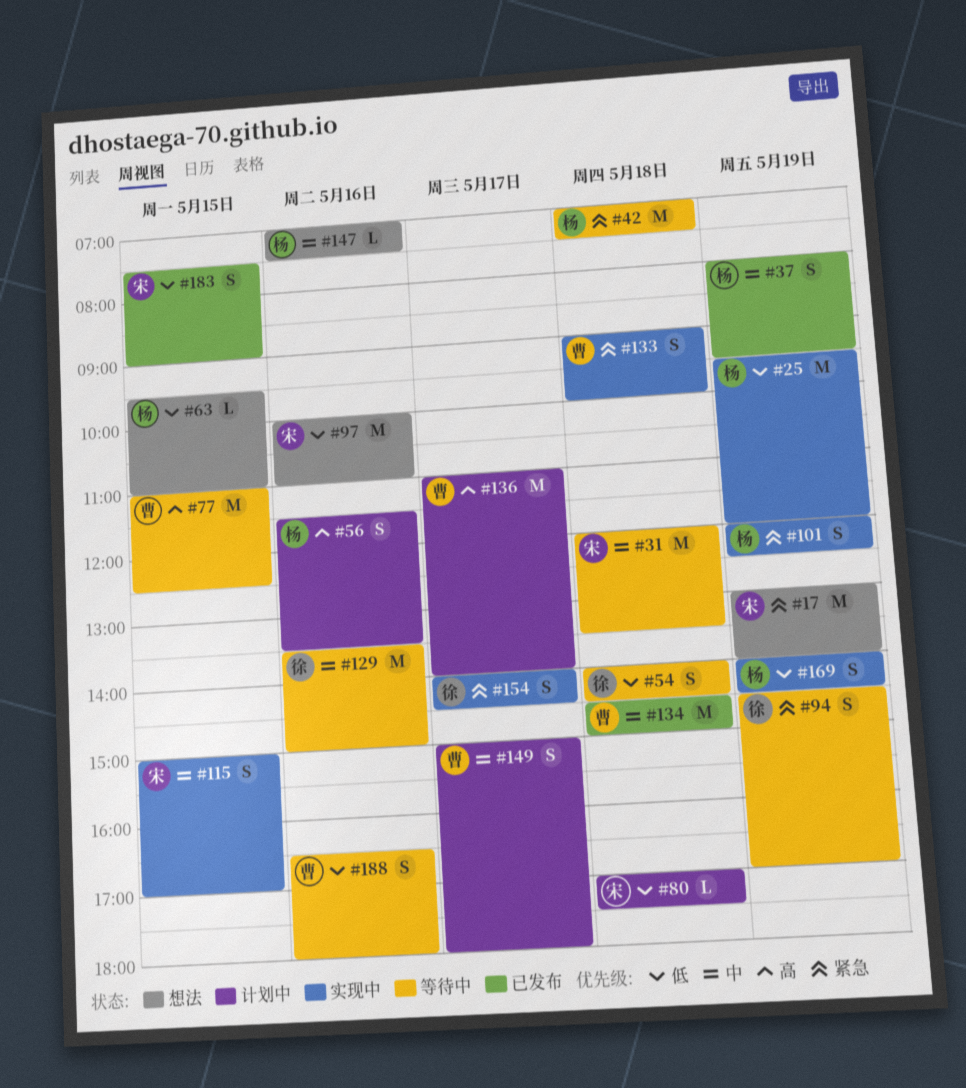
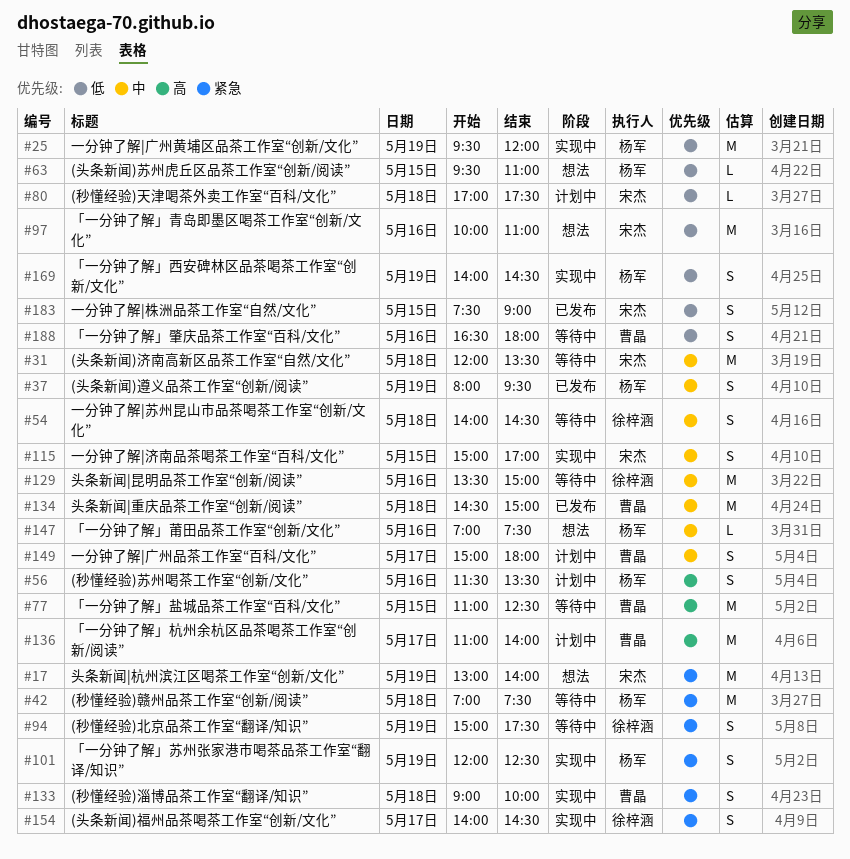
#54, priority: 低 -> 中
#94, begins: 14:30 -> 15:00
#94, ends: 17:00 -> 17:30

